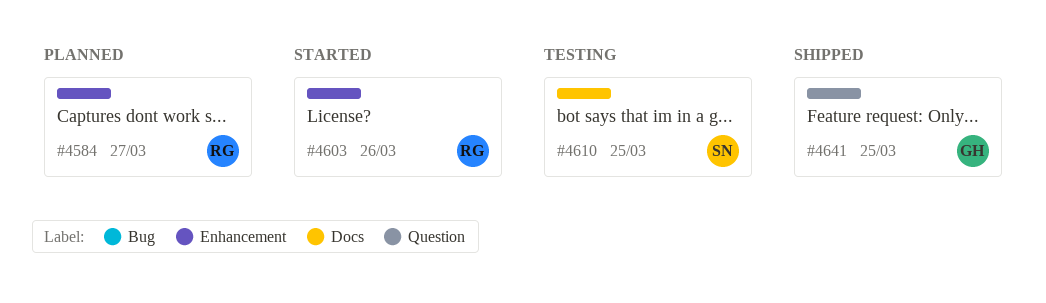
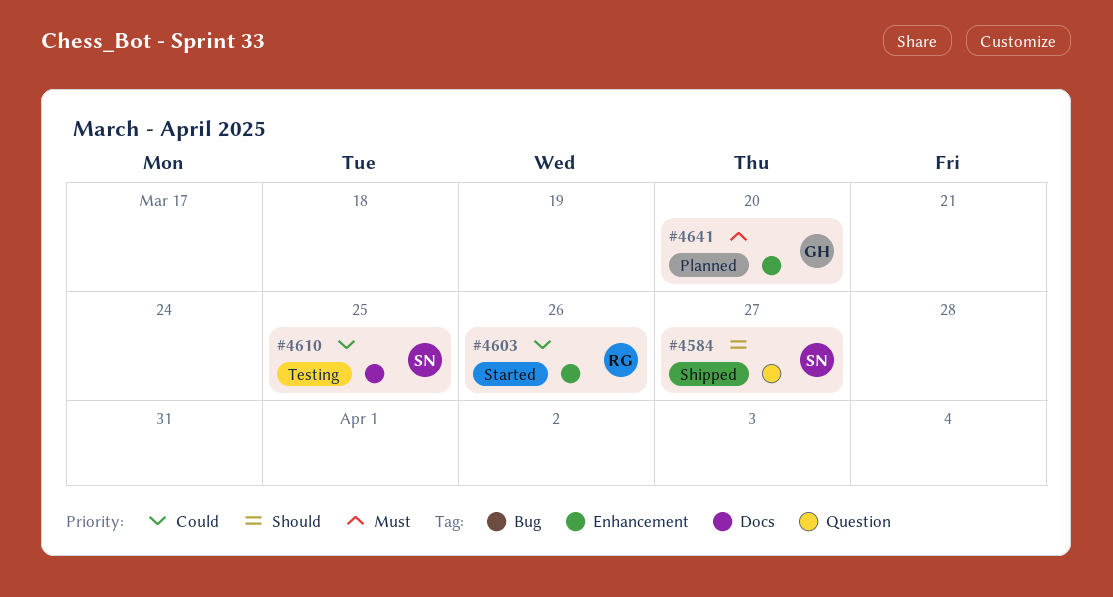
#4584, status: Planned -> Shipped
#4584, owner: RG -> SN
#4584, label: Enhancement -> Question
#4641, status: Shipped -> Planned
#4641, label: Question -> Enhancement
#4641, due: Mar 25 -> Mar 20

